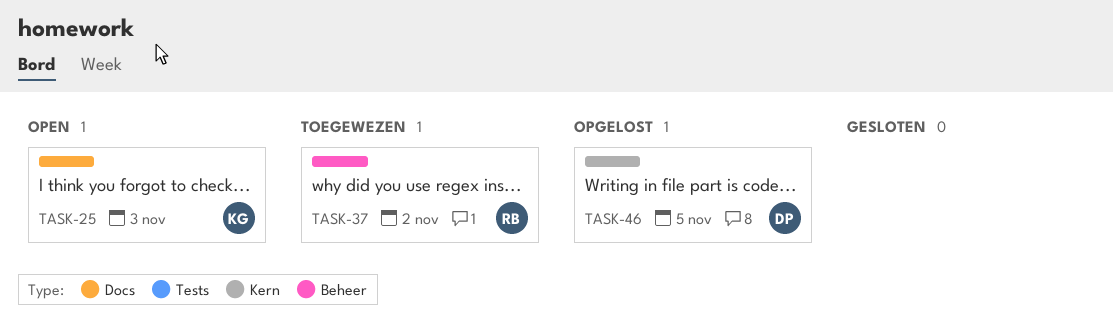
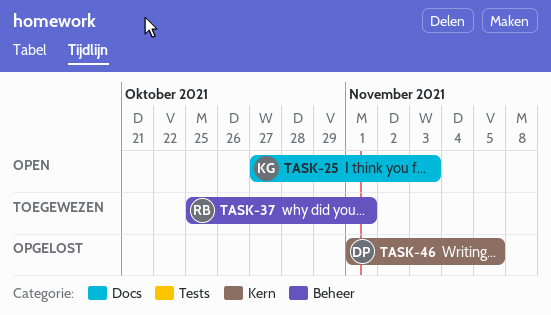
TASK-37, due: Nov 2 -> Nov 1

